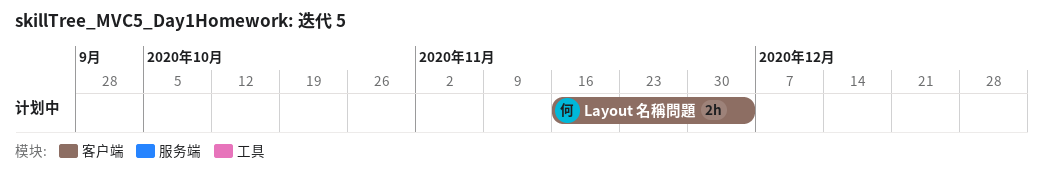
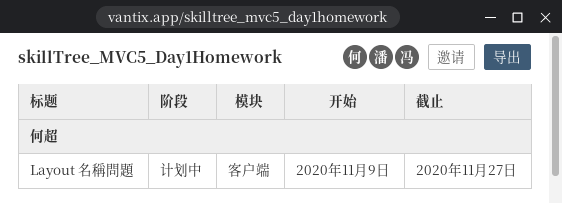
Layout 名稱問題, start: Nov 16 -> Nov 9
Layout 名稱問題, due: Dec 4 -> Nov 27

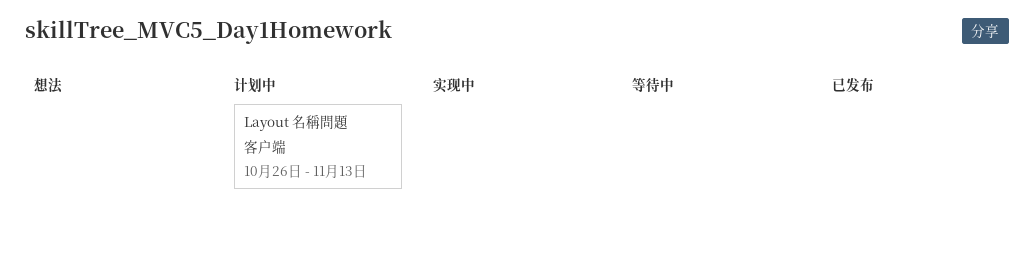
Layout 名稱問題, start: Nov 9 -> Oct 26
Layout 名稱問題, due: Nov 27 -> Nov 13

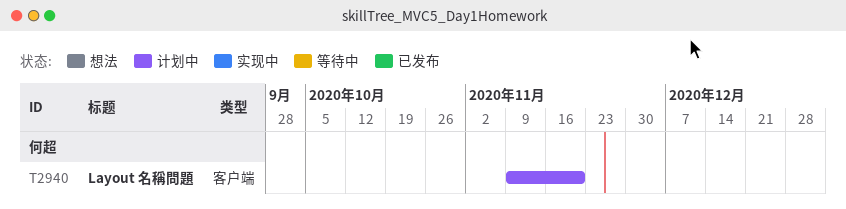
Layout 名稱問題, start: Oct 26 -> Nov 9
Layout 名稱問題, due: Nov 13 -> Nov 20

